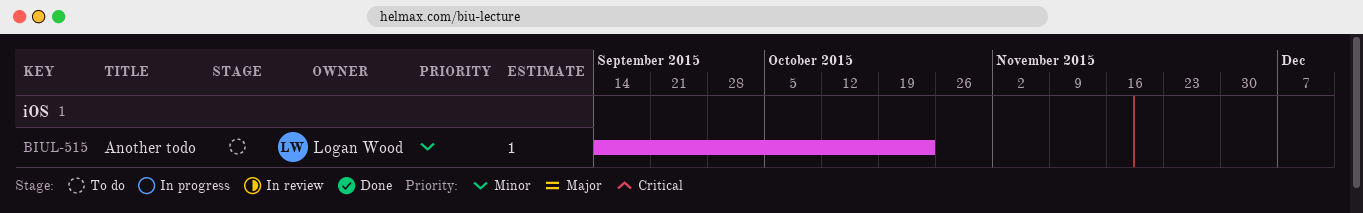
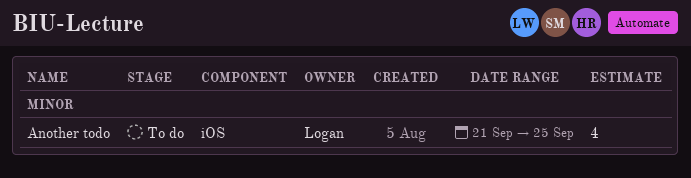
Another todo, estimate: 1 -> 4
Another todo, start: Sep 14 -> Sep 21
Another todo, due: Oct 23 -> Sep 25

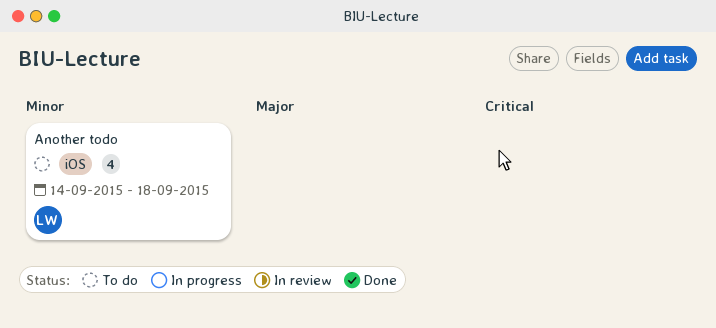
Another todo, start: Sep 21 -> Sep 14
Another todo, due: Sep 25 -> Sep 18

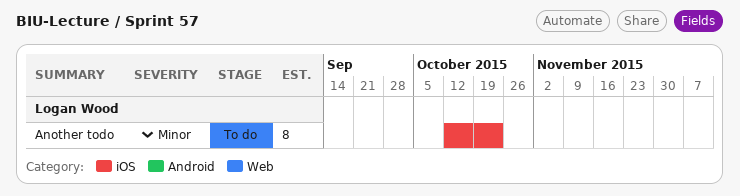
Another todo, estimate: 4 -> 8
Another todo, start: Sep 14 -> Oct 12
Another todo, due: Sep 18 -> Oct 23

